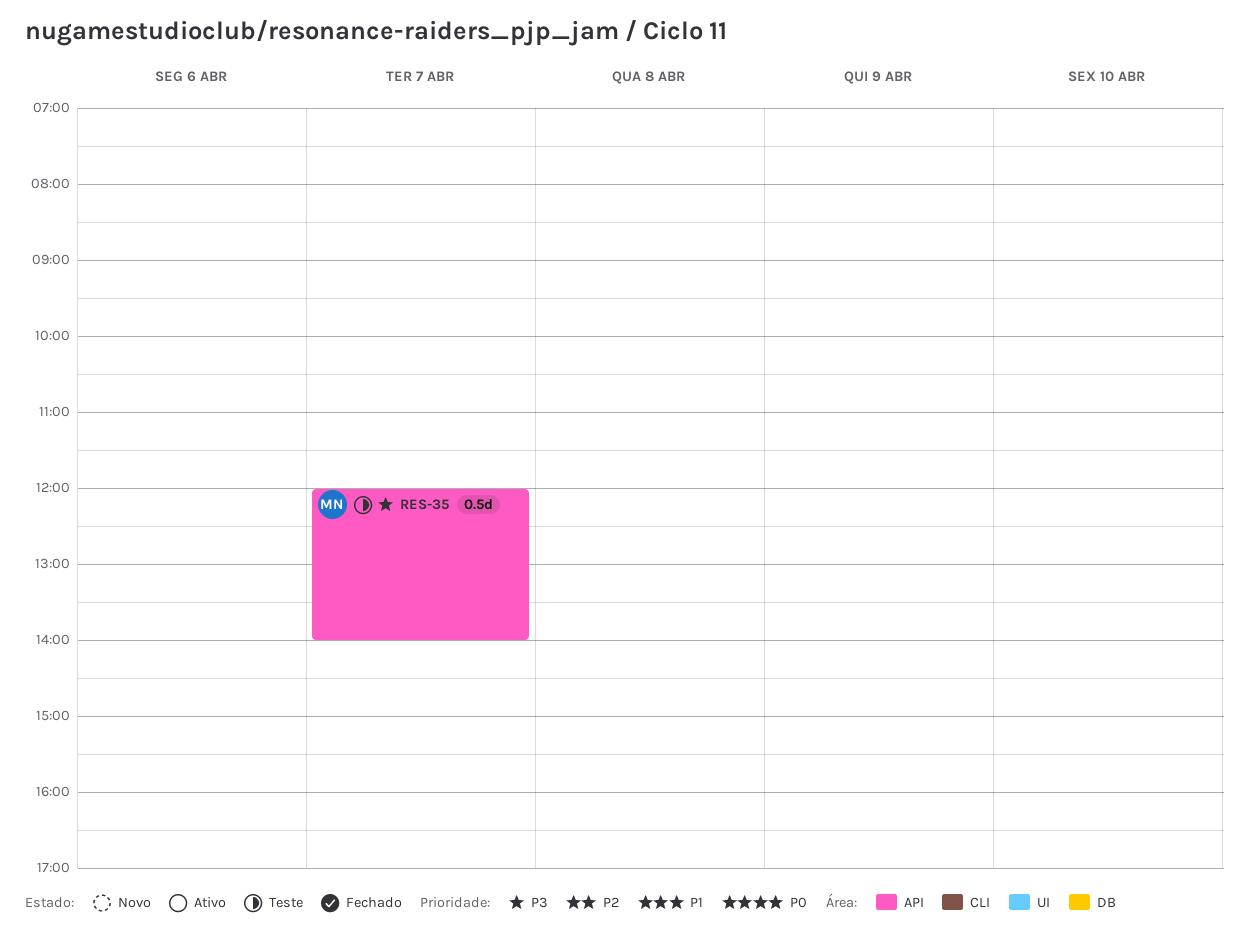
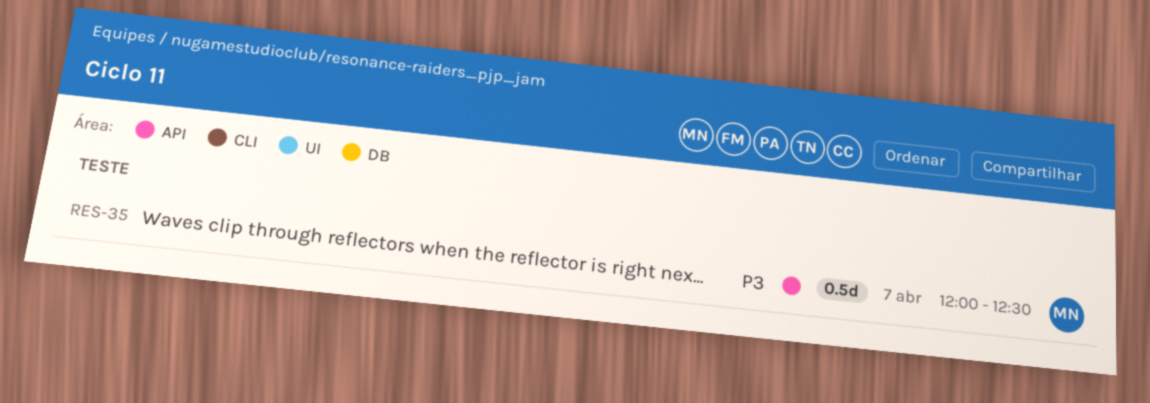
RES-35, ends: 14:00 -> 12:30

